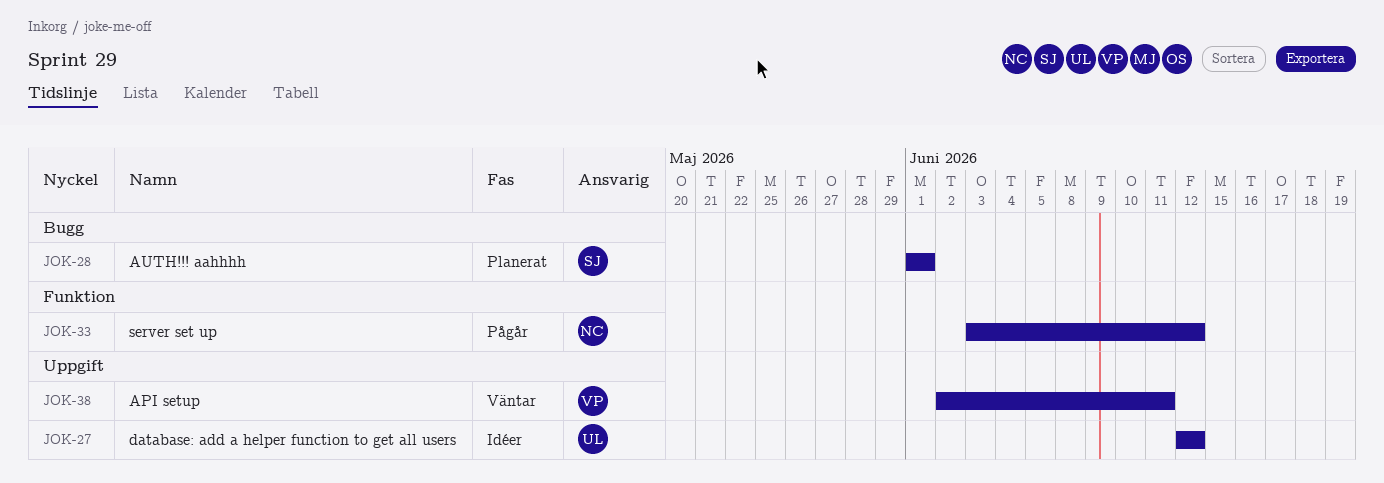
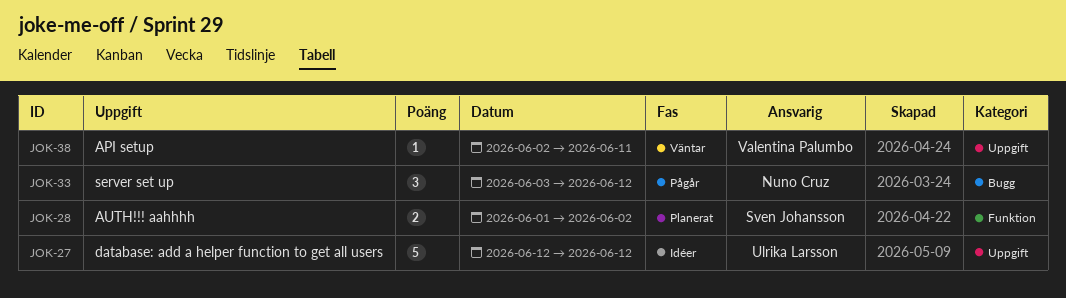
JOK-28, label: Bugg -> Funktion
JOK-28, due: Jun 1 -> Jun 2
JOK-33, label: Funktion -> Bugg

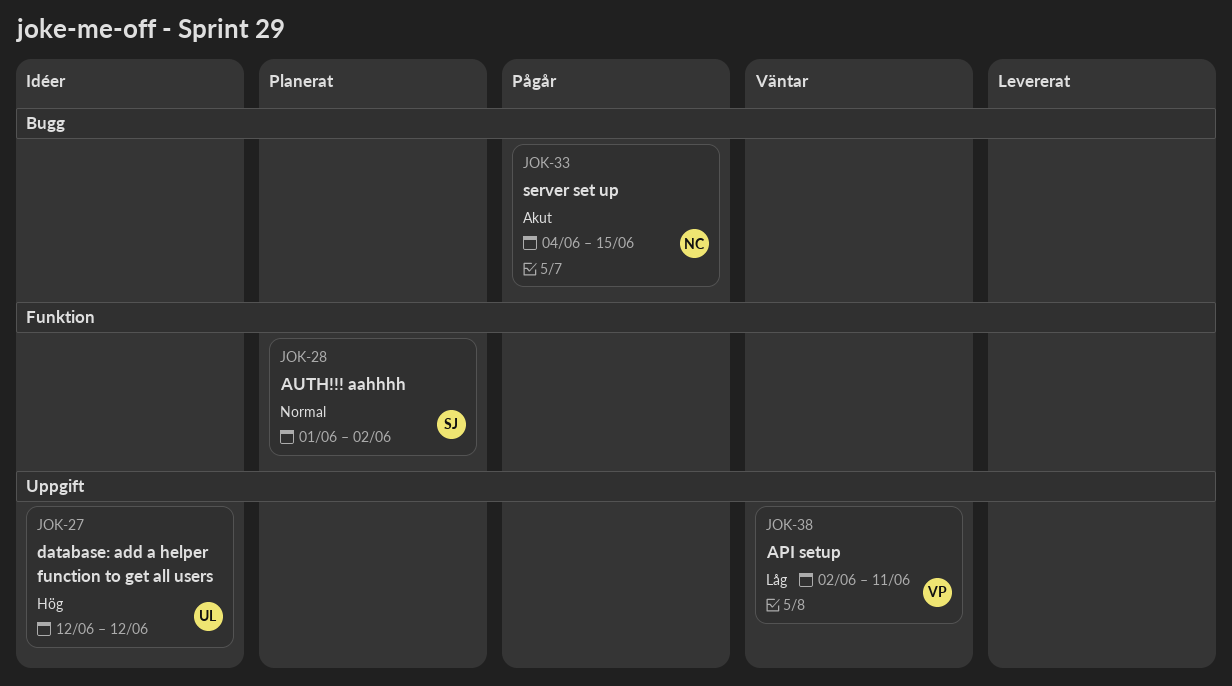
JOK-33, start: Jun 3 -> Jun 4
JOK-33, due: Jun 12 -> Jun 15

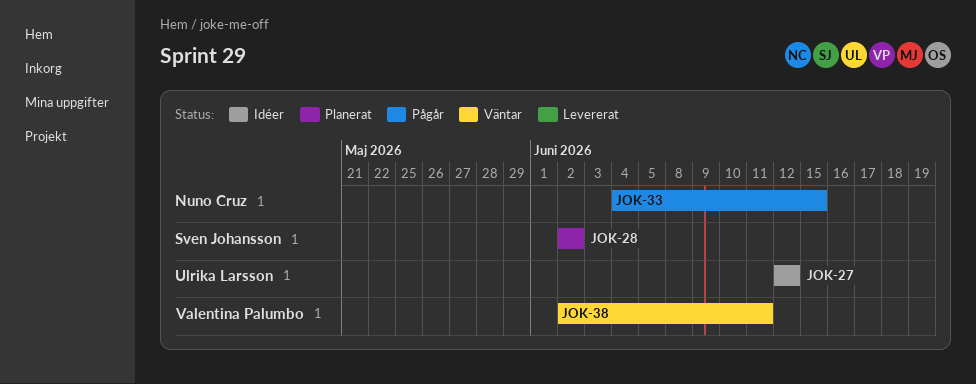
JOK-28, start: Jun 1 -> Jun 2

